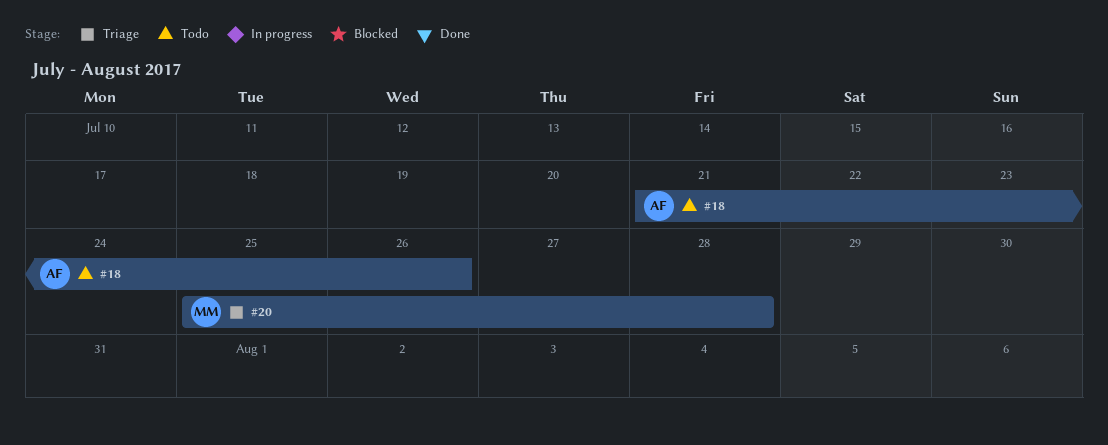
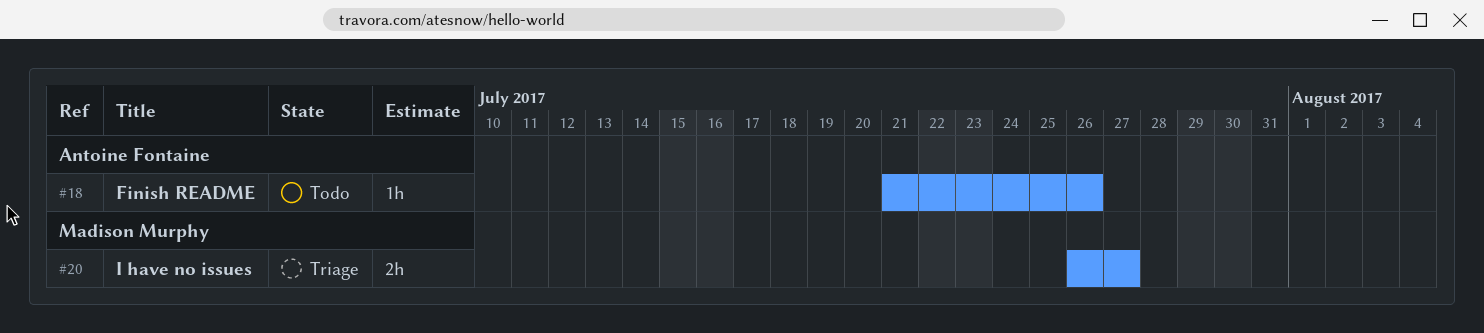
#20, start: Jul 25 -> Jul 26
#20, due: Jul 28 -> Jul 27

